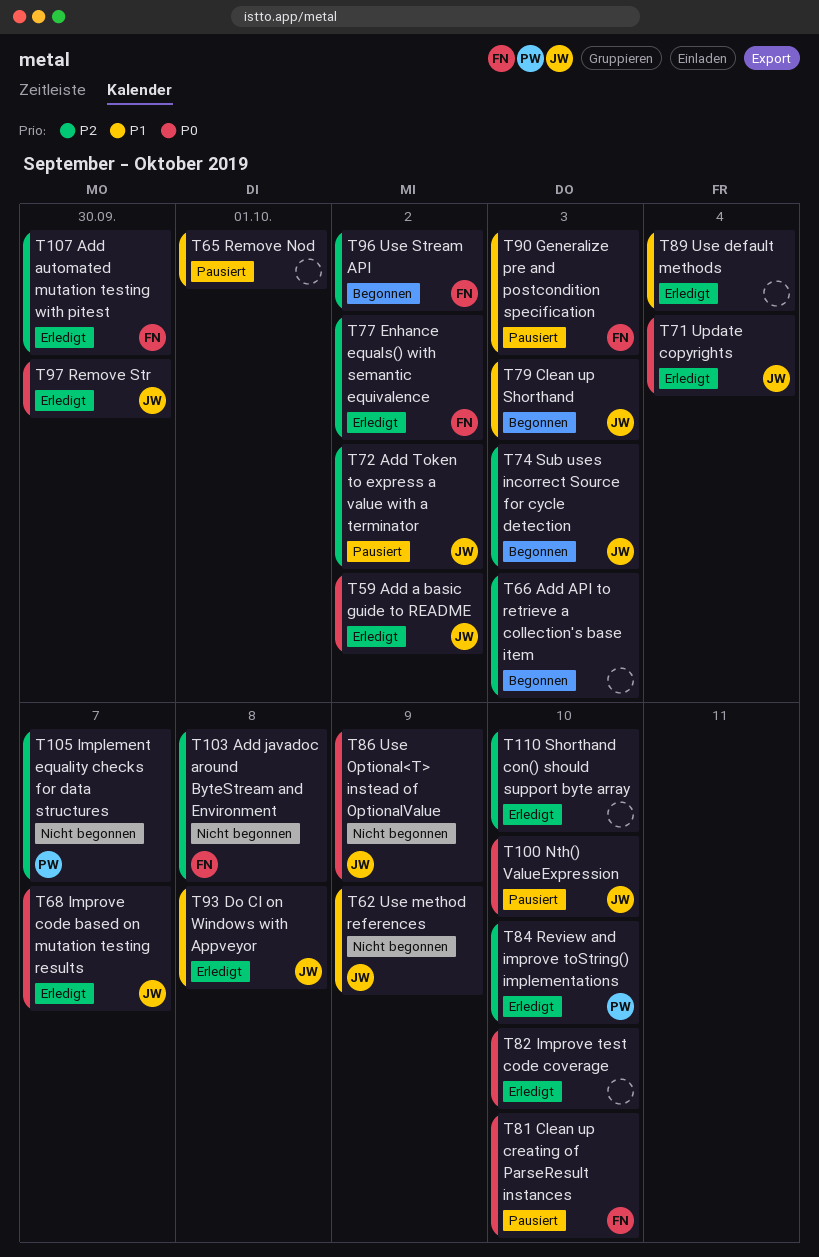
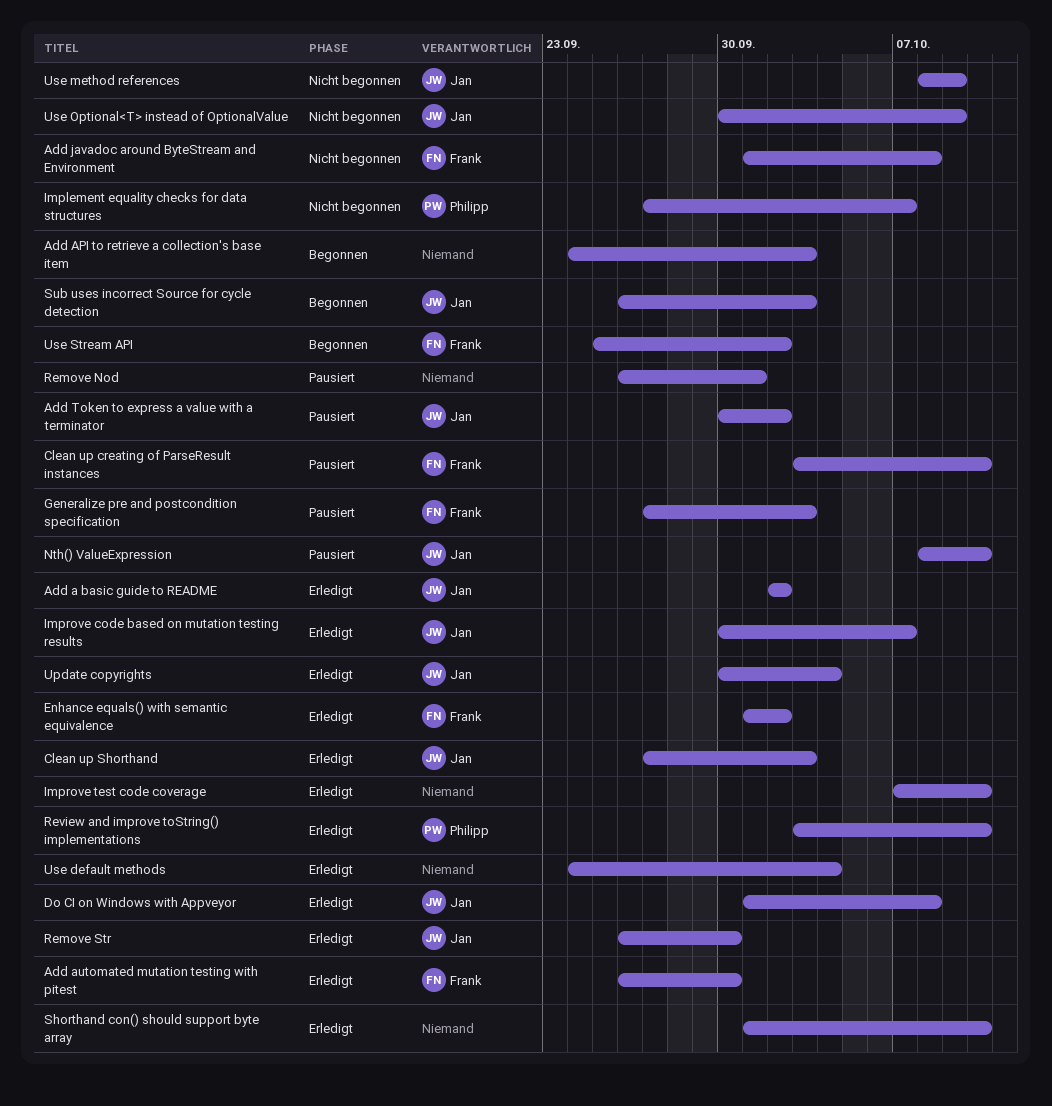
Clean up Shorthand, status: Begonnen -> Erledigt

